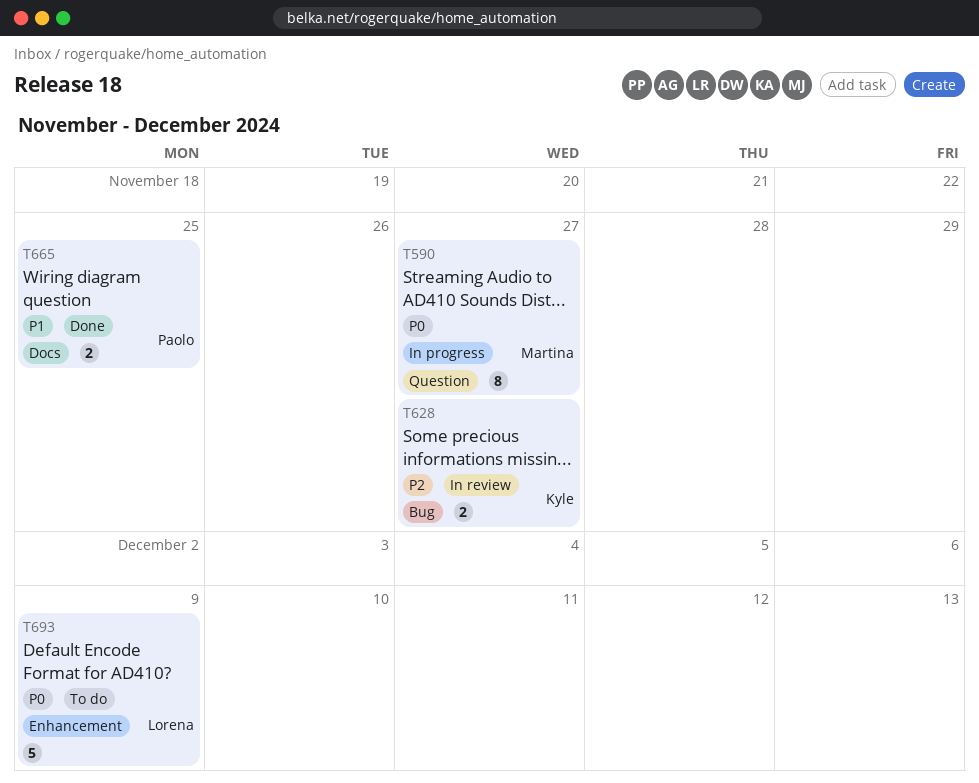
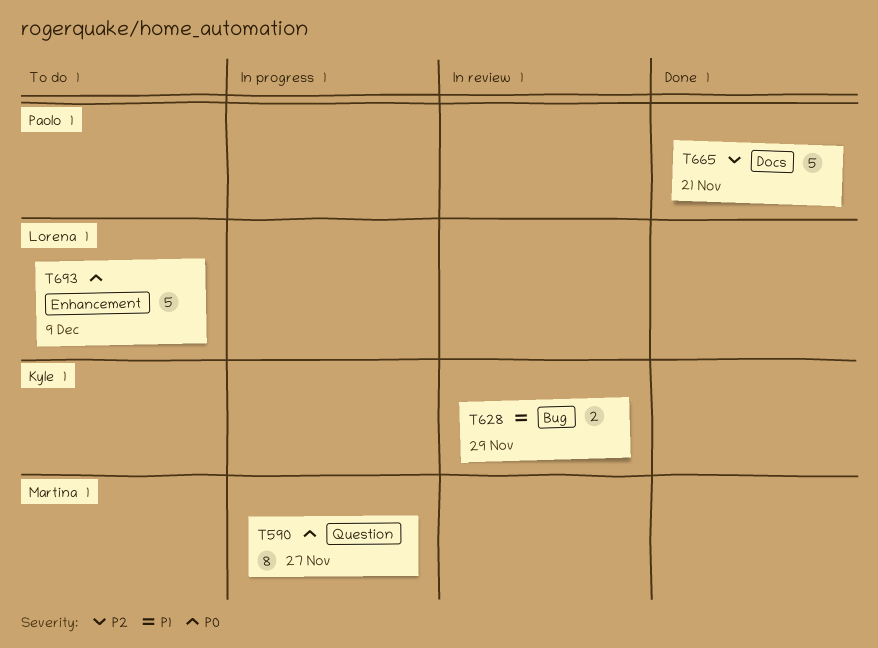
T628, priority: P2 -> P1
T628, due: Nov 27 -> Nov 29
T665, priority: P1 -> P2
T665, estimate: 2 -> 5
T665, due: Nov 25 -> Nov 21

